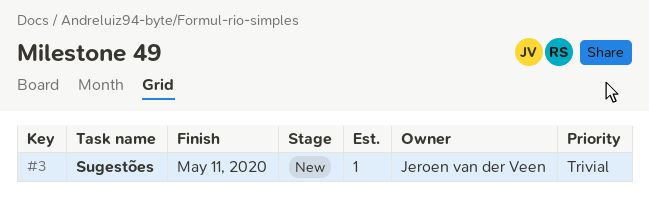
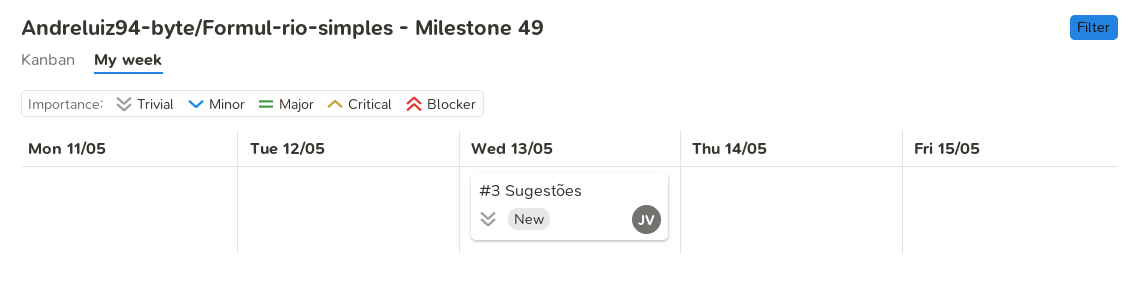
#3, due: May 11 -> May 13

